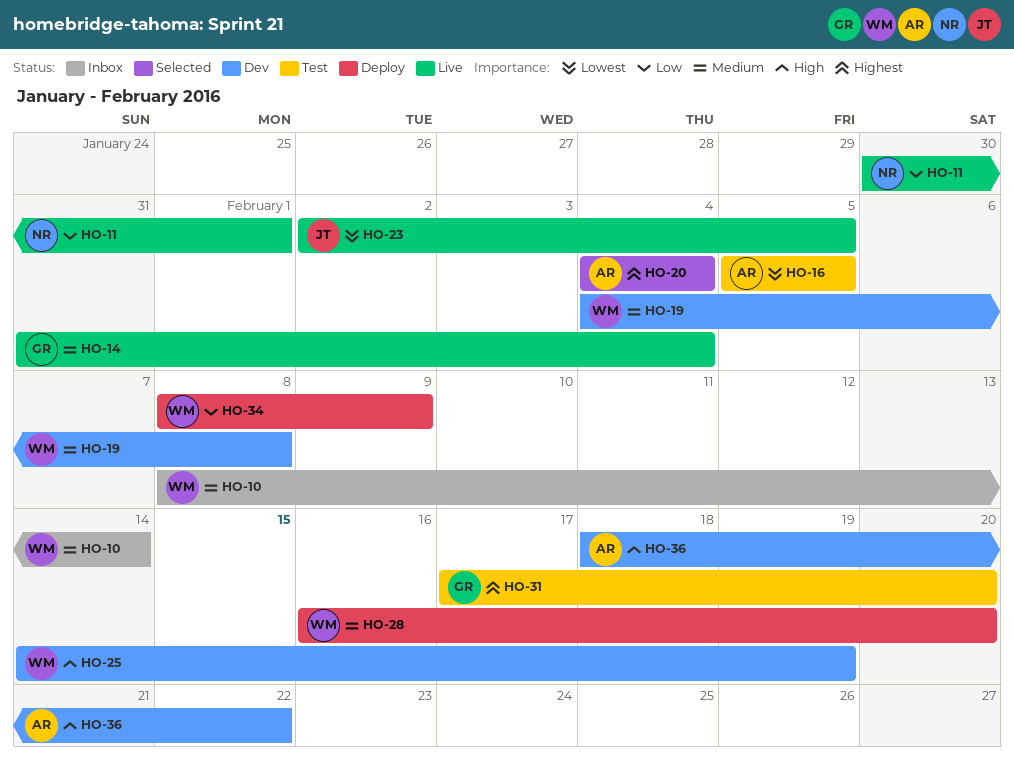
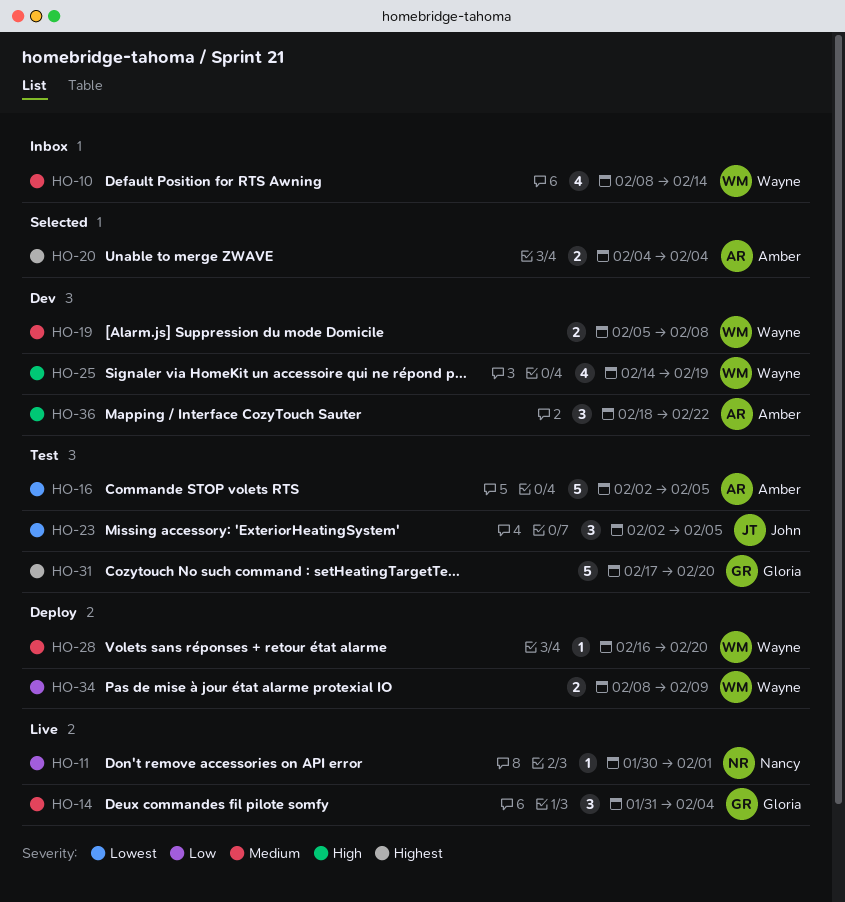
HO-16, start: Feb 5 -> Feb 2
HO-19, start: Feb 4 -> Feb 5
HO-23, status: Live -> Test

